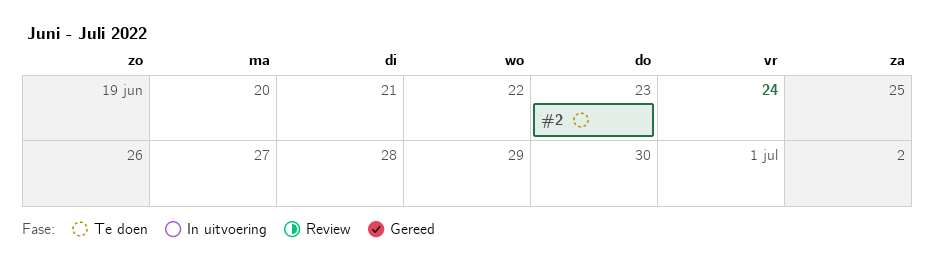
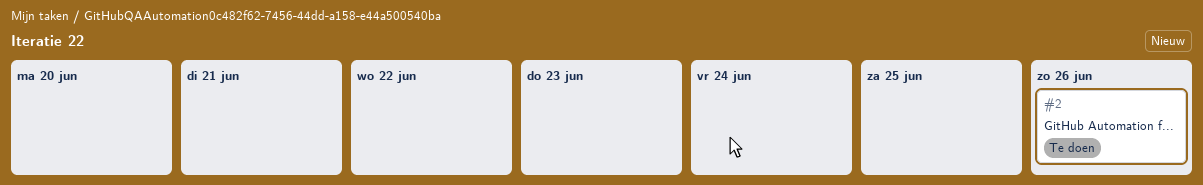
#2, due: Jun 23 -> Jun 26

